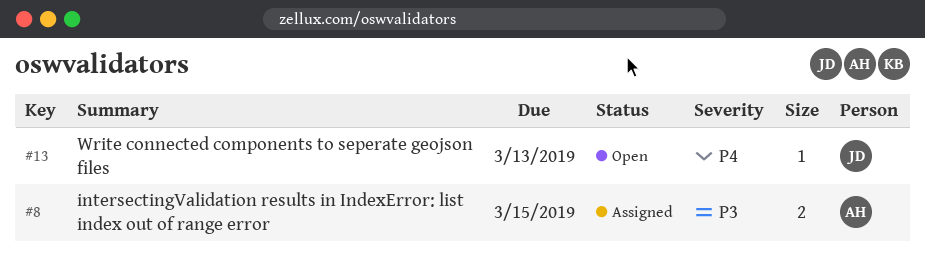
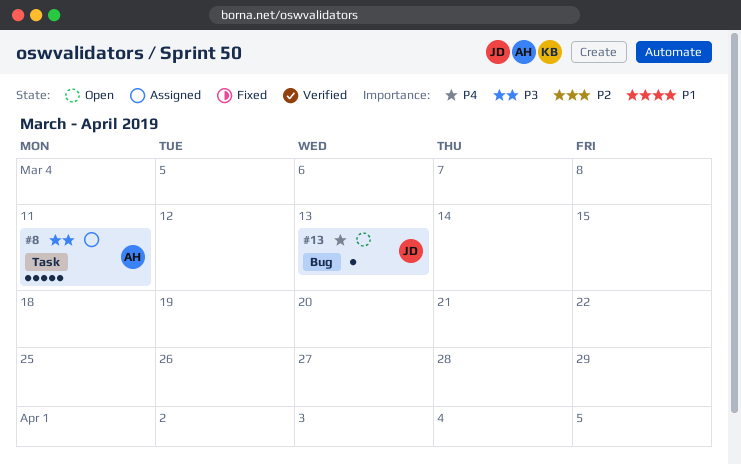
#8, estimate: 2 -> 5
#8, due: Mar 15 -> Mar 11

